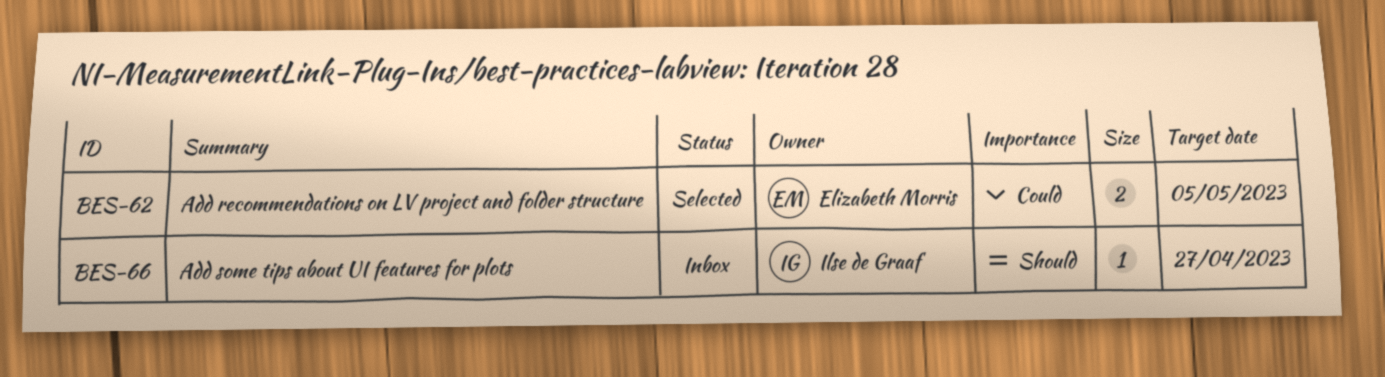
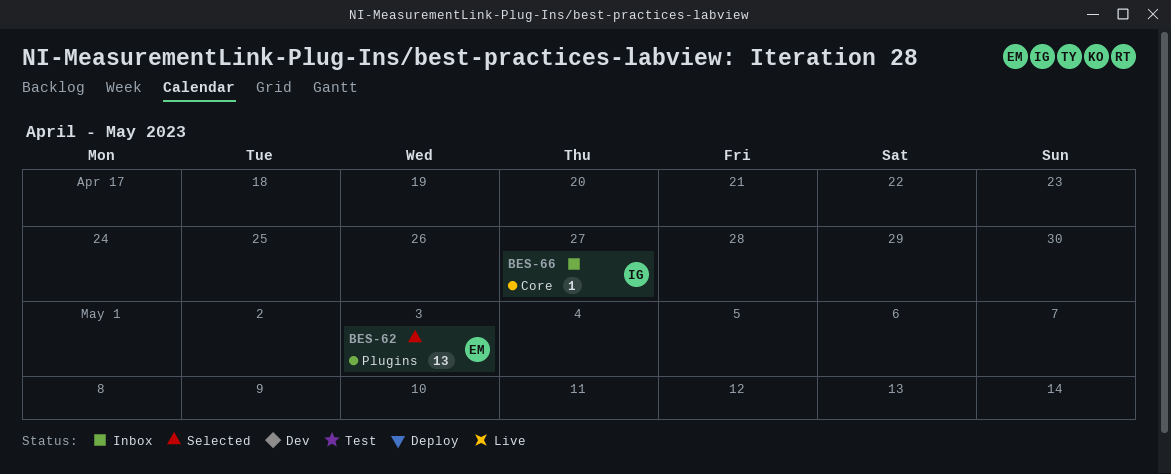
BES-62, estimate: 2 -> 13
BES-62, due: May 5 -> May 3

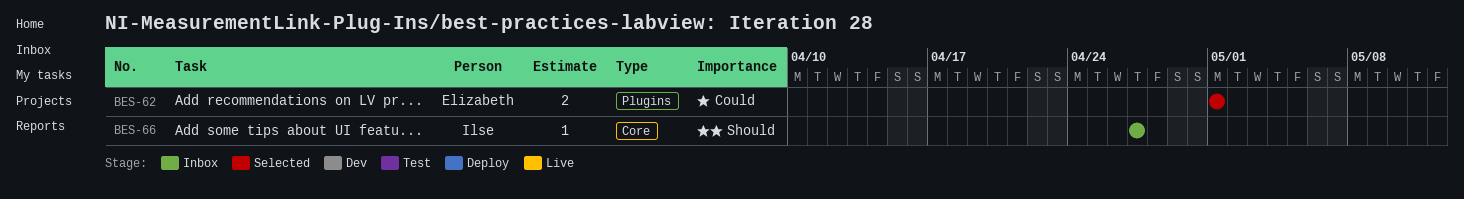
BES-62, estimate: 13 -> 2
BES-62, due: May 3 -> May 1

